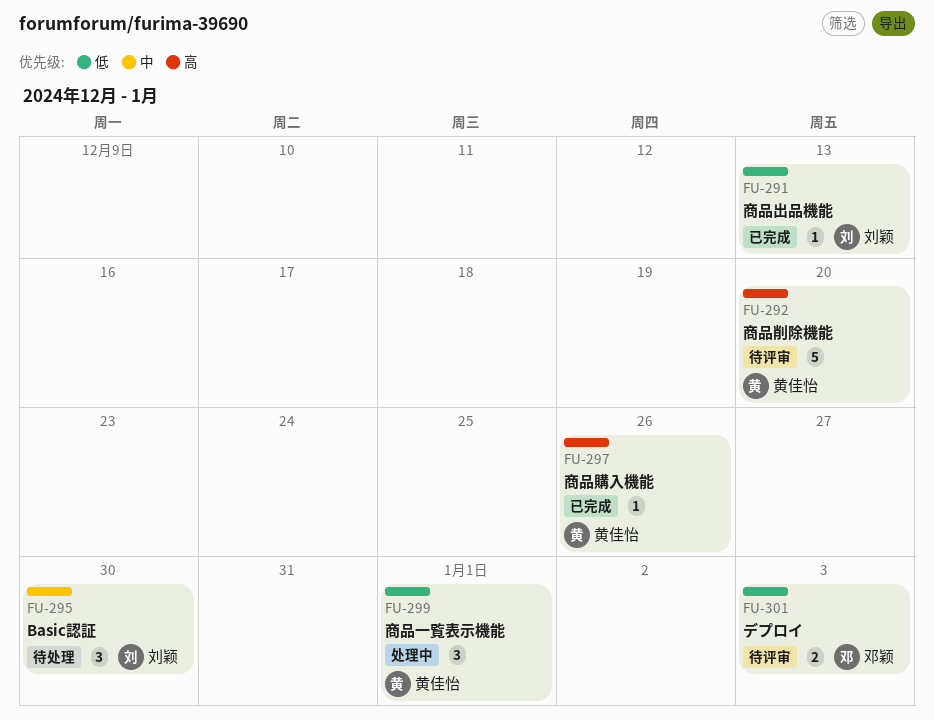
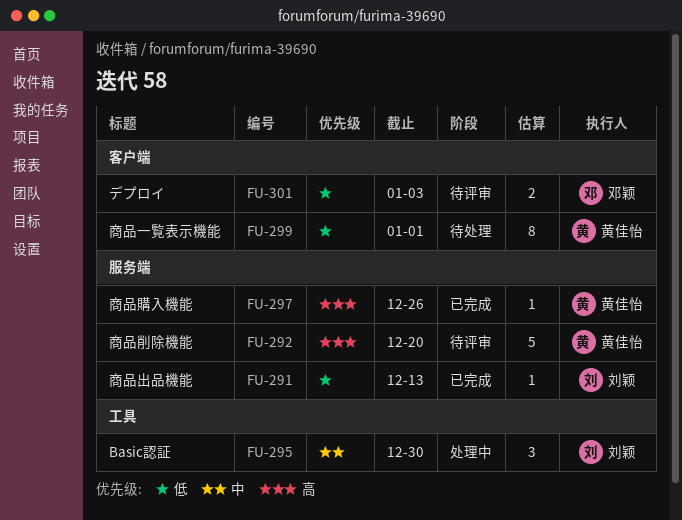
FU-295, status: 待处理 -> 处理中
FU-299, status: 处理中 -> 待处理
FU-299, estimate: 3 -> 8

